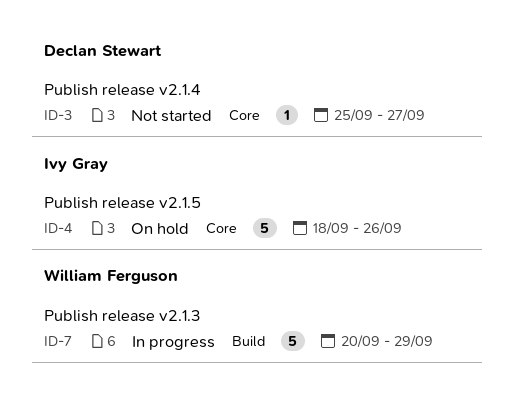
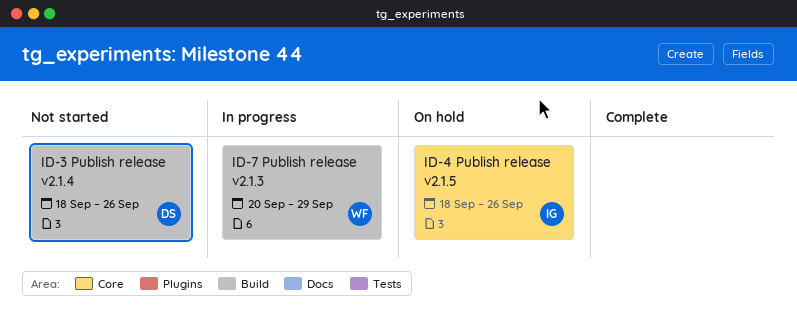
ID-3, label: Core -> Build
ID-3, start: Sep 25 -> Sep 18
ID-3, due: Sep 27 -> Sep 26

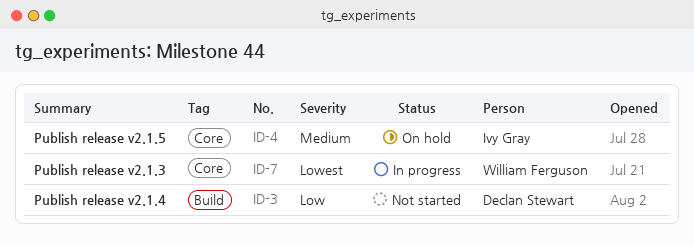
ID-7, label: Build -> Core

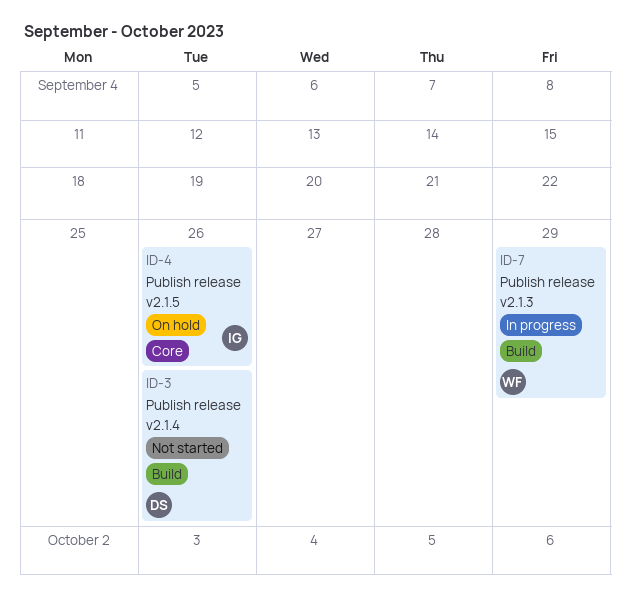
ID-7, label: Core -> Build

